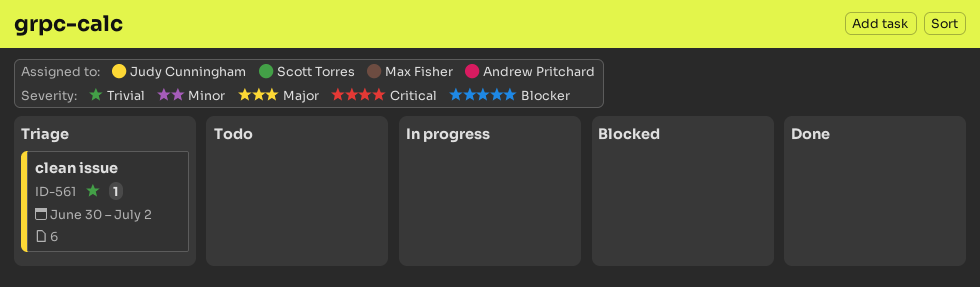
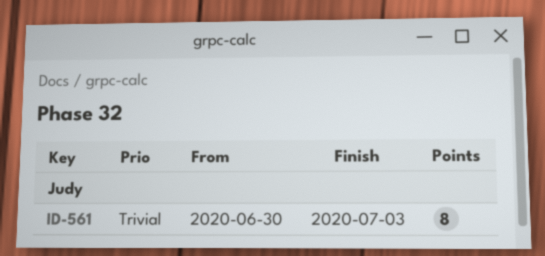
ID-561, estimate: 1 -> 8
ID-561, due: Jul 2 -> Jul 3

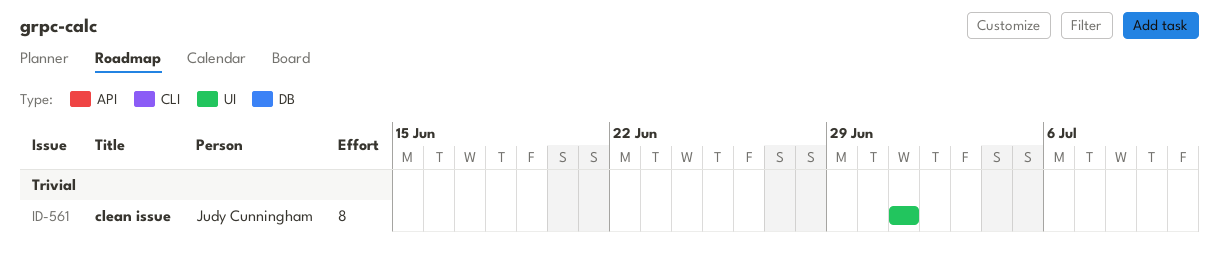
ID-561, start: Jun 30 -> Jul 1
ID-561, due: Jul 3 -> Jul 1

